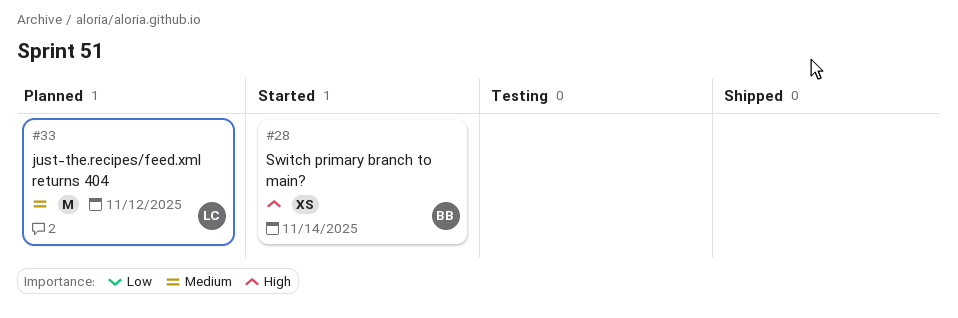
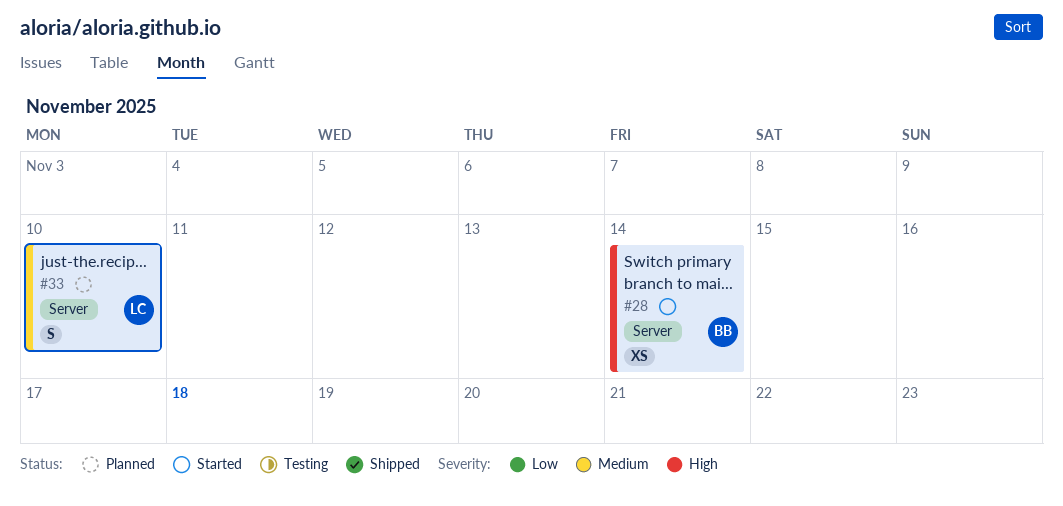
#33, estimate: M -> S
#33, due: Nov 12 -> Nov 10

